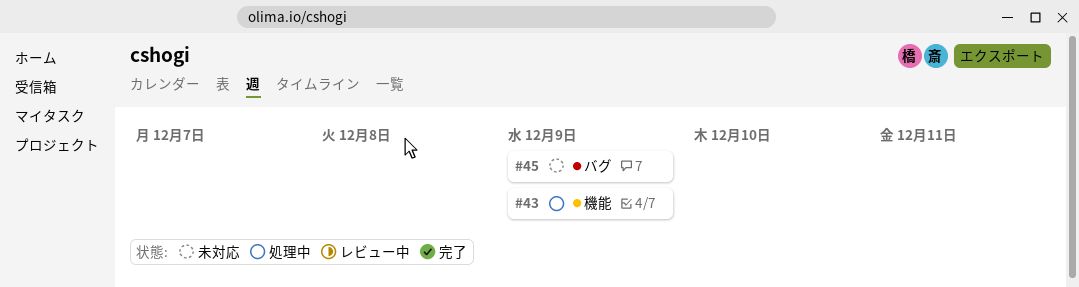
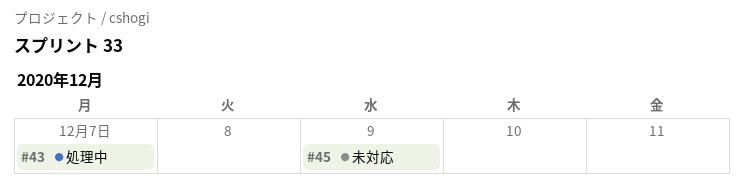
#43, due: Dec 9 -> Dec 7

